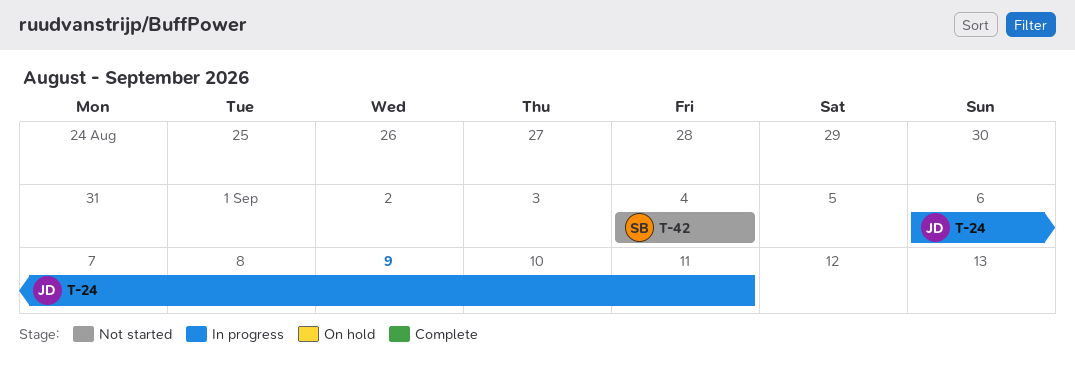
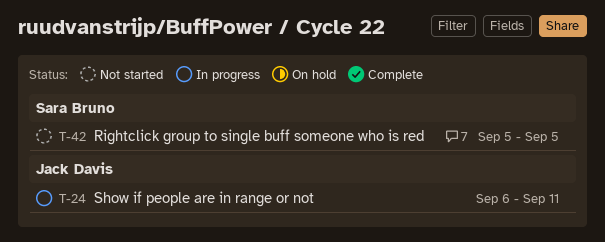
T-42, start: Sep 4 -> Sep 5
T-42, due: Sep 4 -> Sep 5

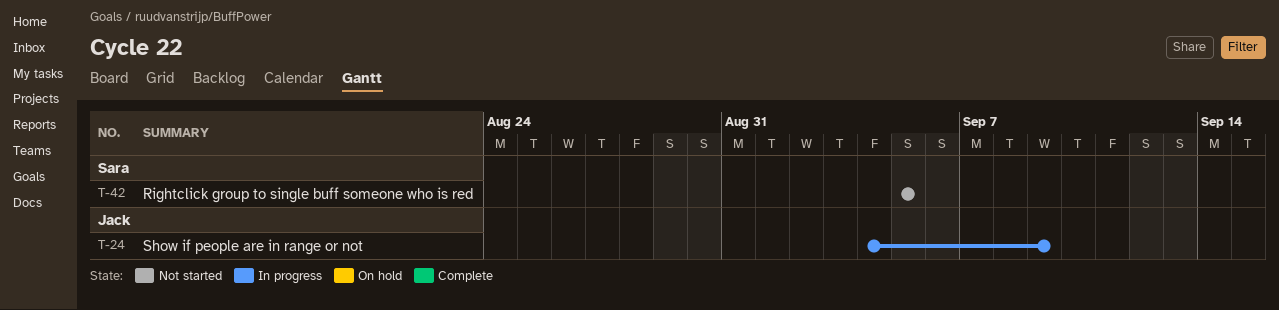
T-24, start: Sep 6 -> Sep 4
T-24, due: Sep 11 -> Sep 9

